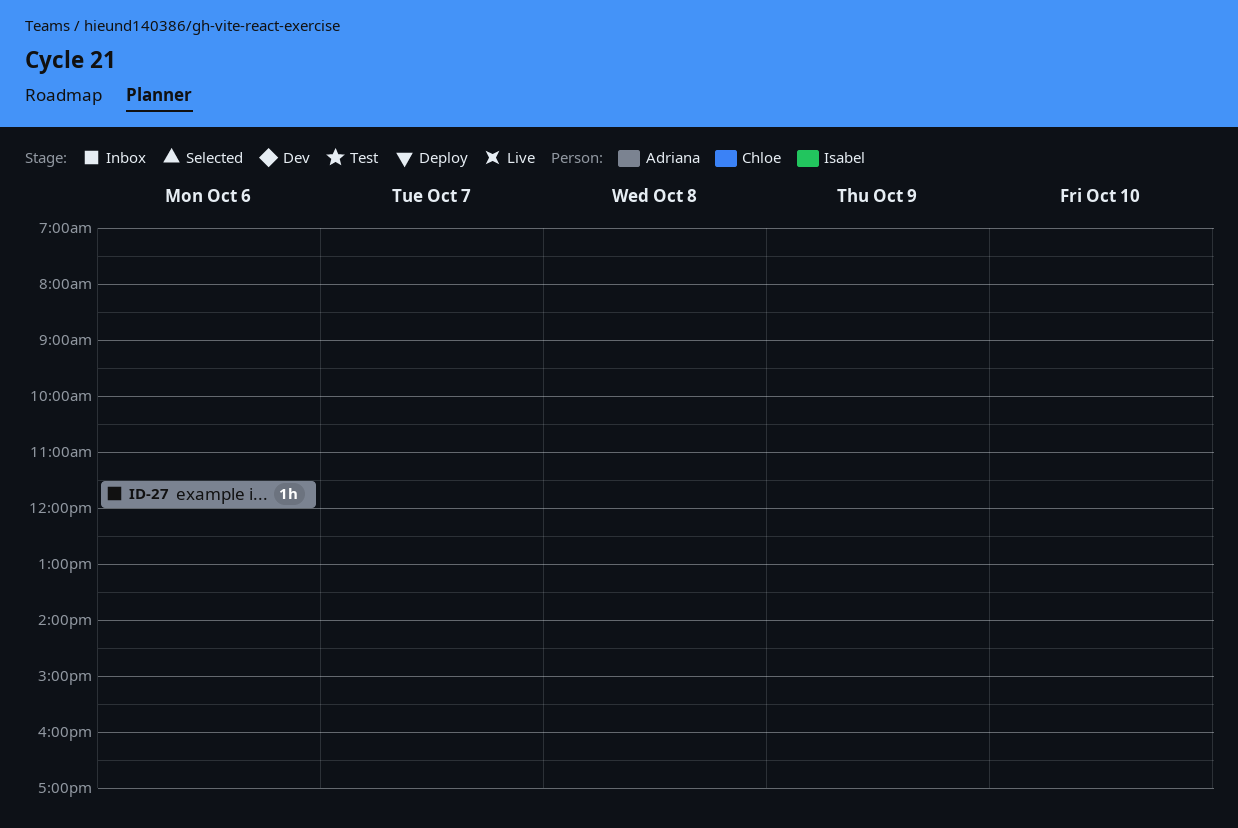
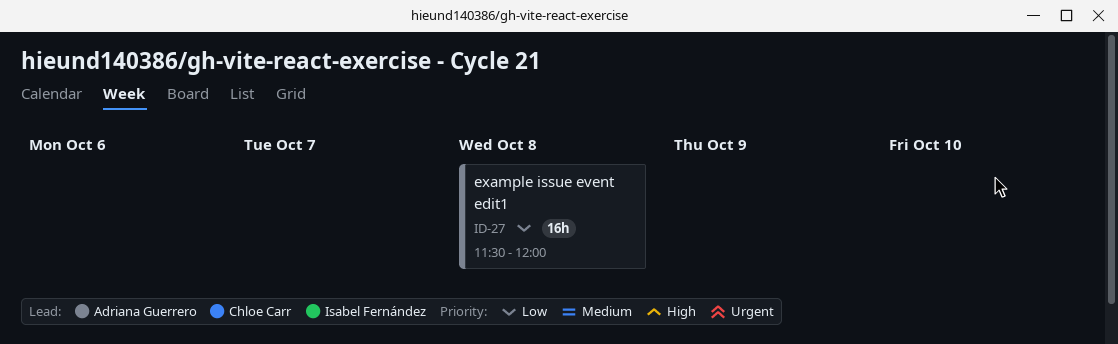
ID-27, estimate: 1h -> 16h
ID-27, day: Oct 6 -> Oct 8

